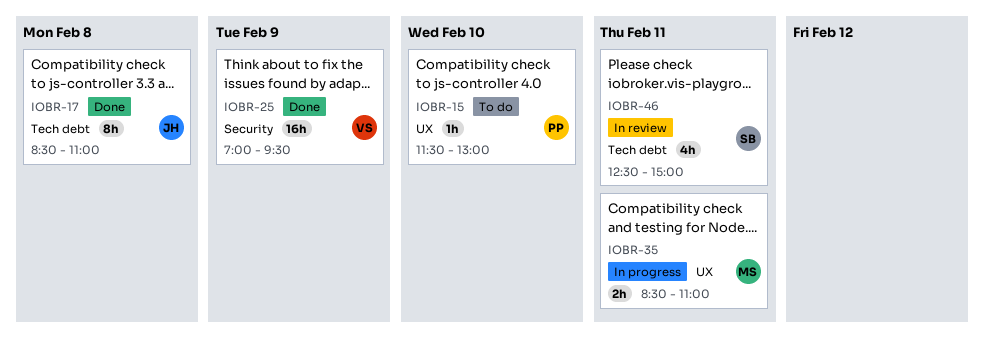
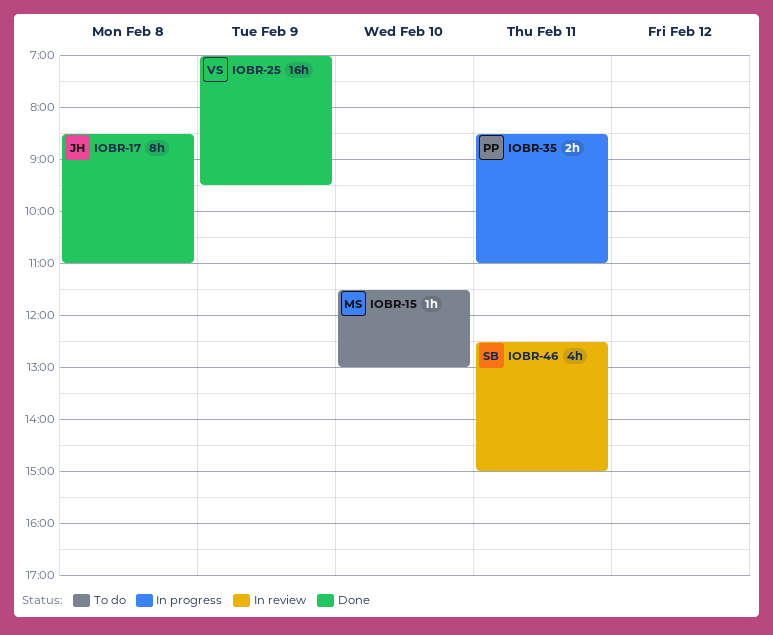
IOBR-15, owner: PP -> MS
IOBR-35, owner: MS -> PP

